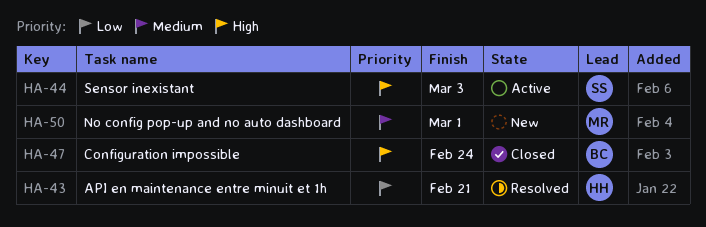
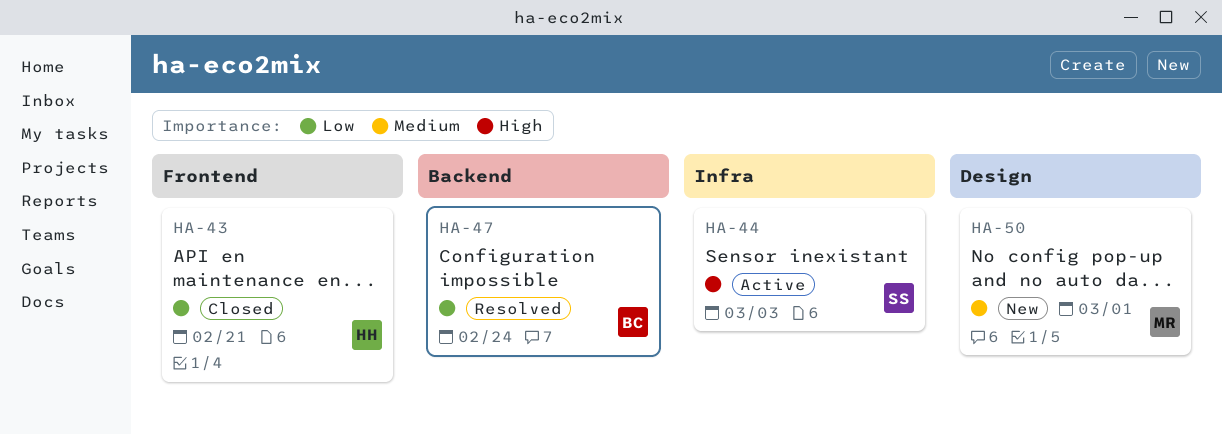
HA-43, status: Resolved -> Closed
HA-47, status: Closed -> Resolved
HA-47, priority: High -> Low

